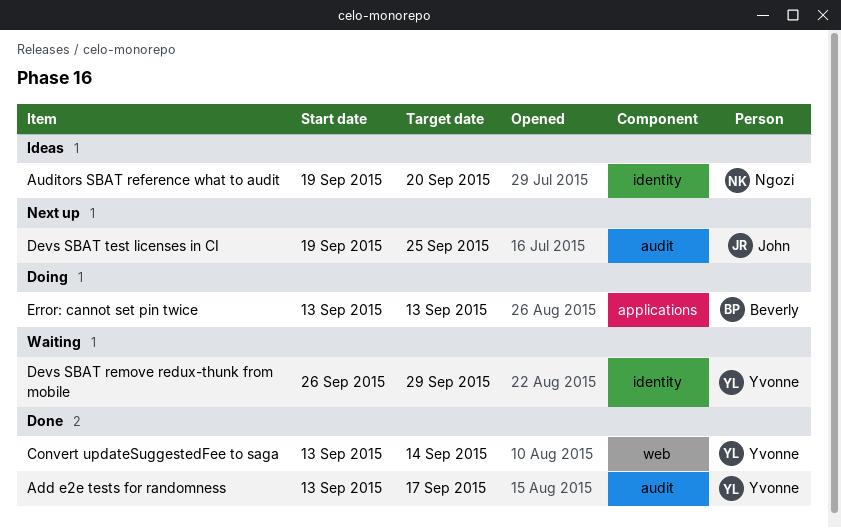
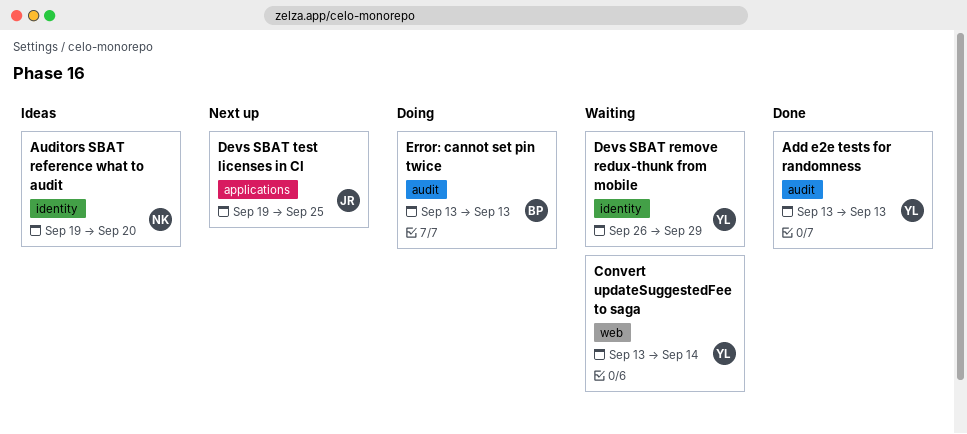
Add e2e tests for randomness, due: Sep 17 -> Sep 13
Convert updateSuggestedFee to saga, status: Done -> Waiting
Devs SBAT test licenses in CI, label: audit -> applications
Error: cannot set pin twice, label: applications -> audit

